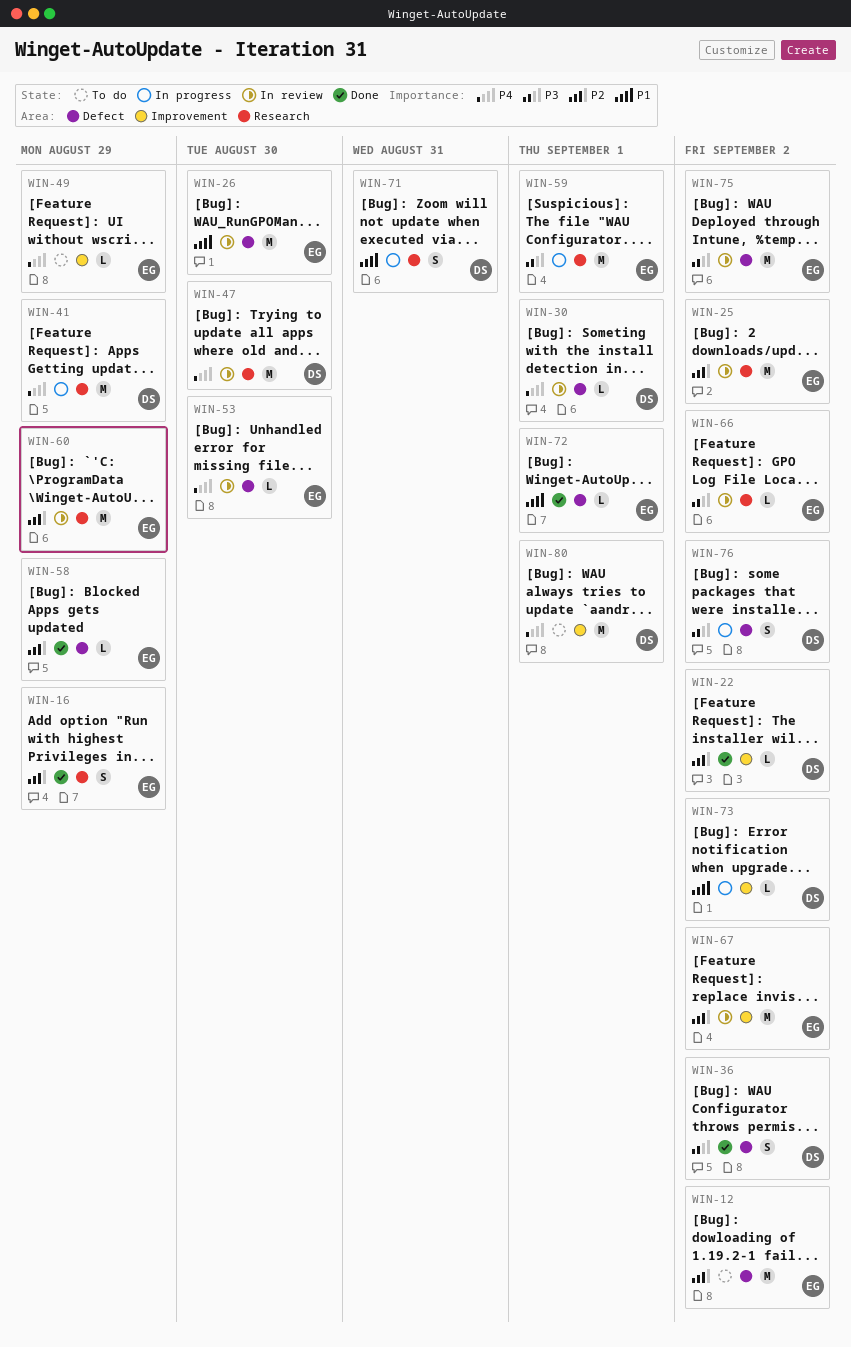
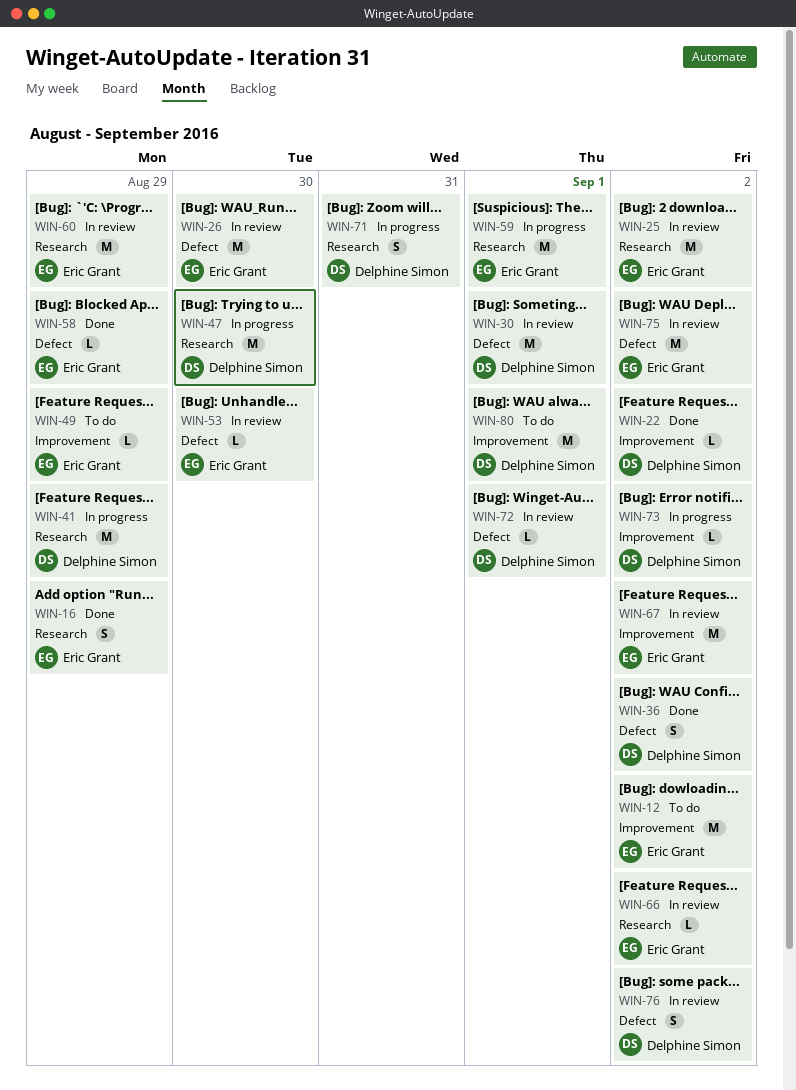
WIN-12, label: Defect -> Improvement
WIN-30, estimate: L -> M
WIN-47, status: In review -> In progress
WIN-72, status: Done -> In review
WIN-72, owner: Eric Grant -> Delphine Simon
WIN-76, status: In progress -> In review

